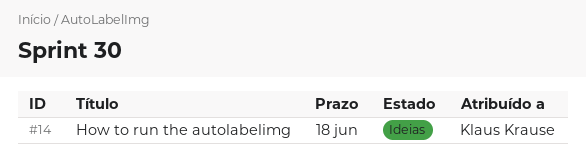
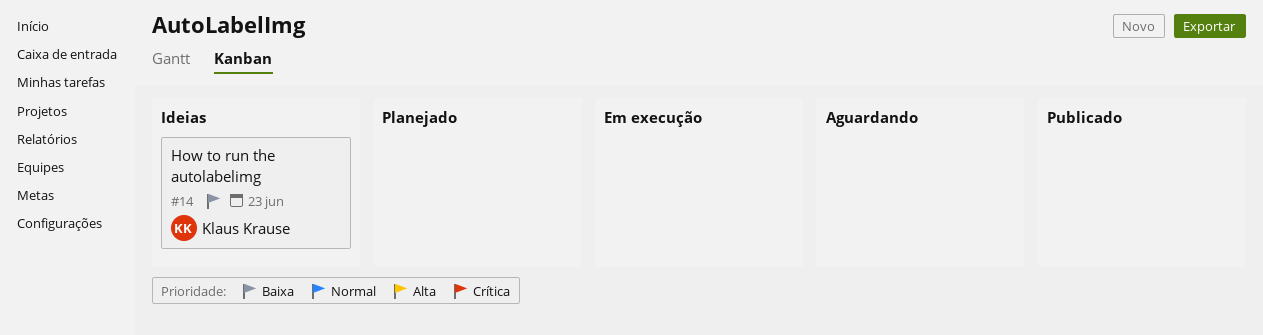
#14, due: Jun 18 -> Jun 23

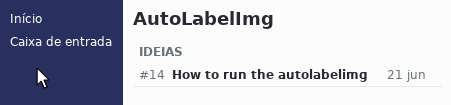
#14, due: Jun 23 -> Jun 21

